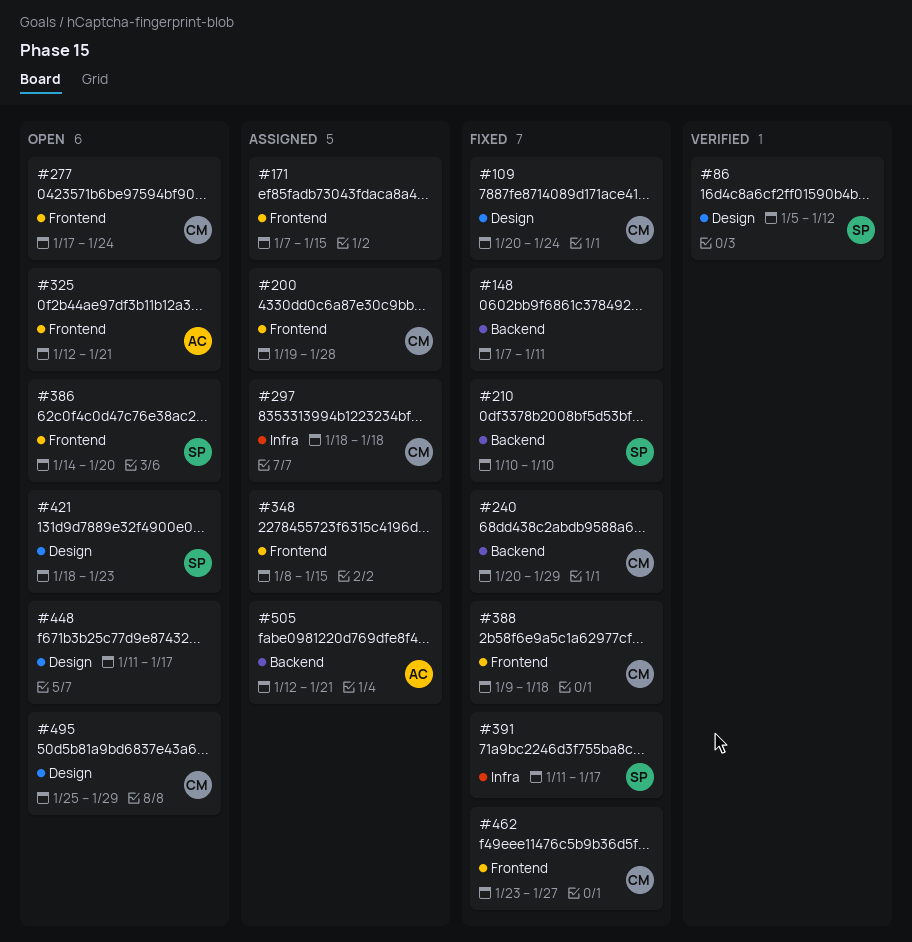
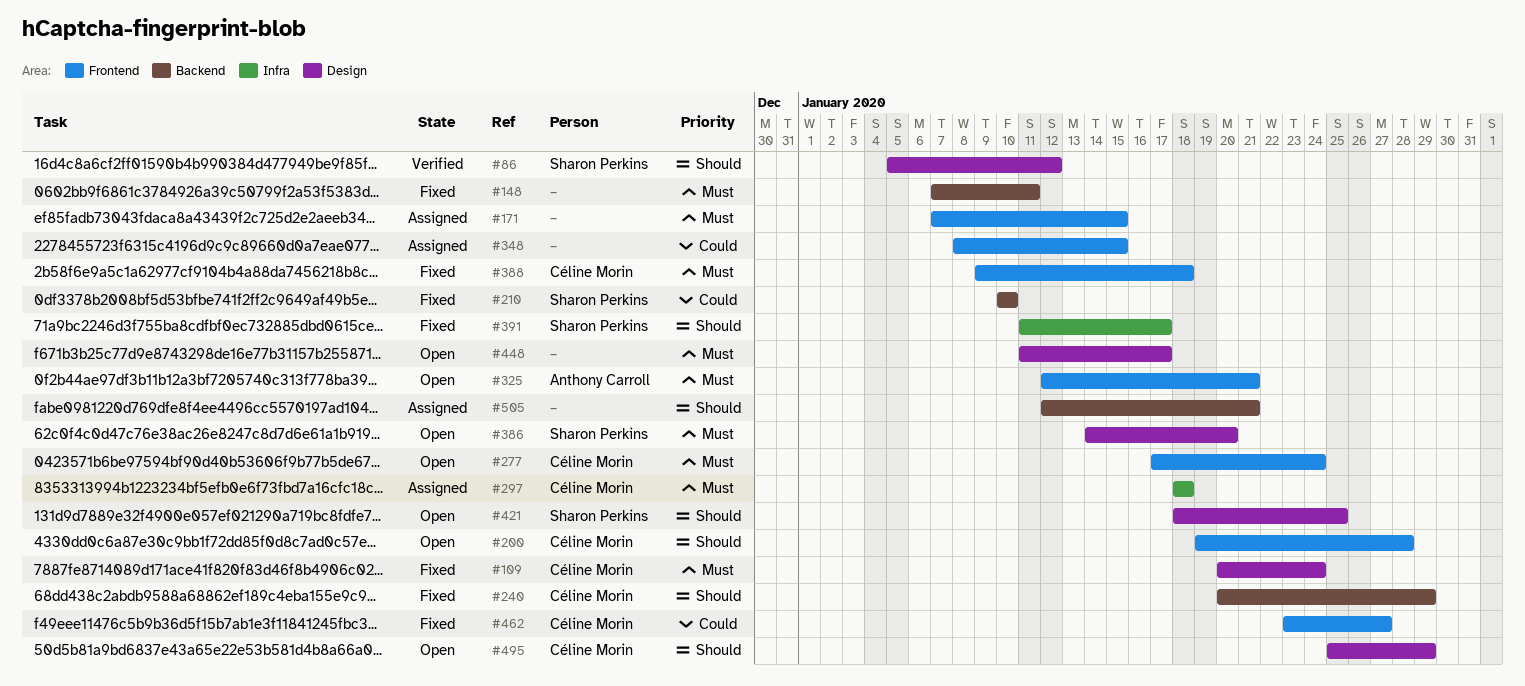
#200, status: Assigned -> Open
#386, label: Frontend -> Design
#421, due: Jan 23 -> Jan 25
#505, owner: Anthony Carroll -> none

